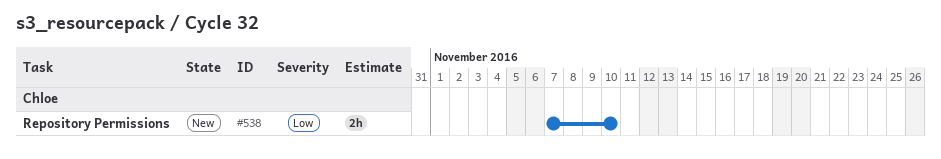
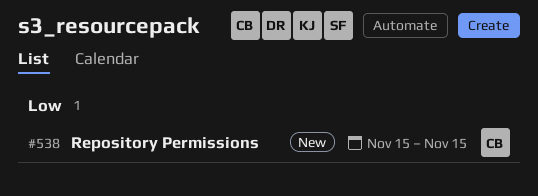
#538, start: Nov 7 -> Nov 15
#538, due: Nov 10 -> Nov 15

